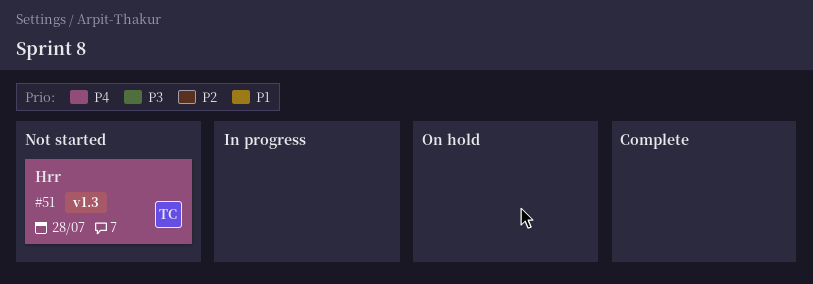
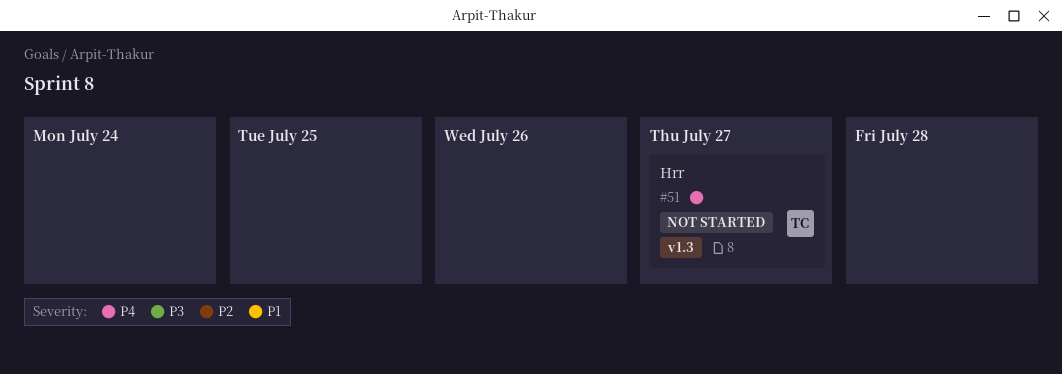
#51, due: Jul 28 -> Jul 27

